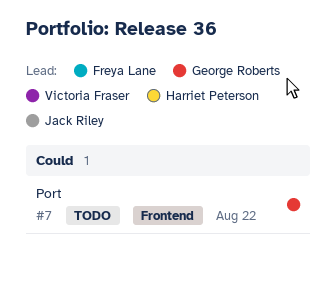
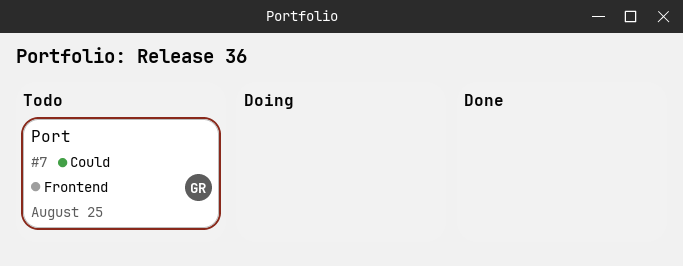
#7, due: Aug 22 -> Aug 25

